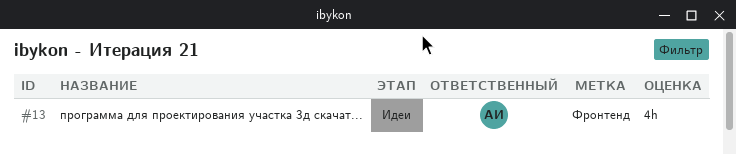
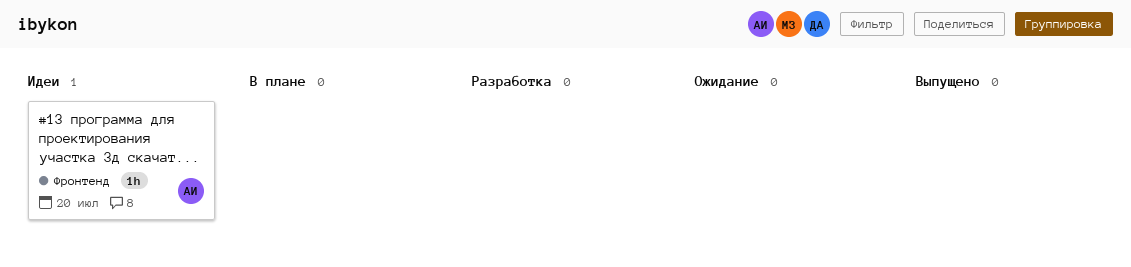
#13, estimate: 4h -> 1h

